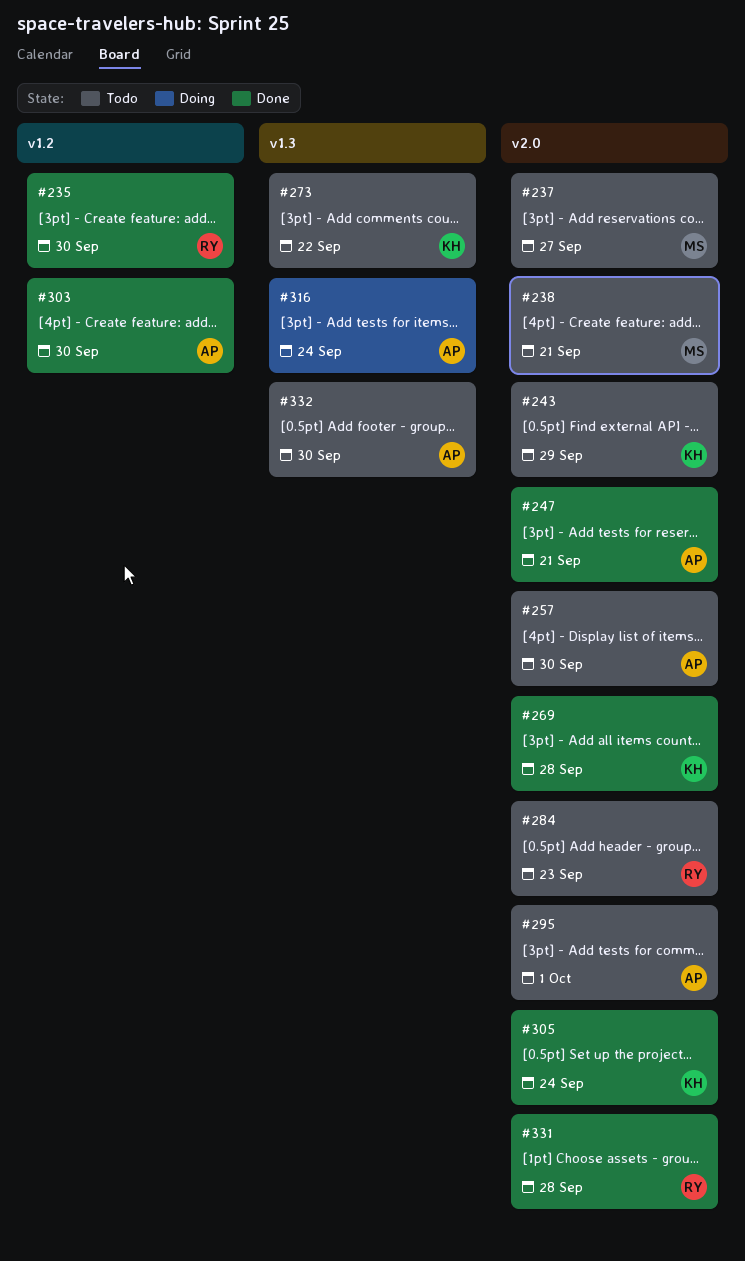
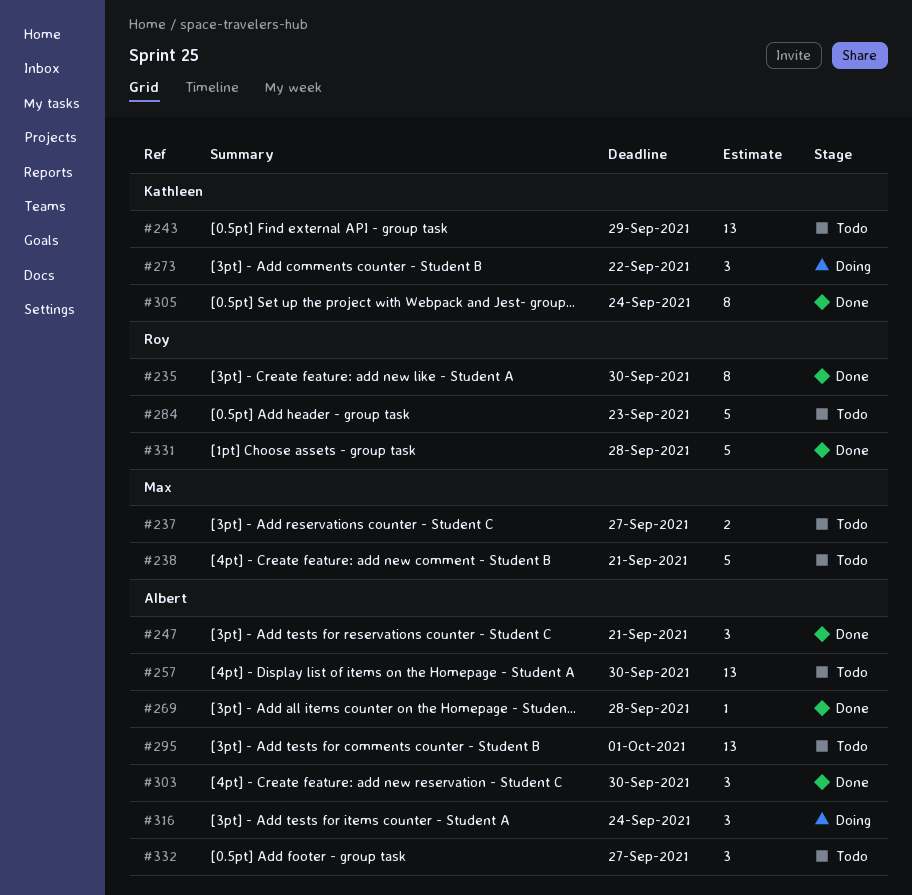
#269, owner: Kathleen -> Albert
#273, status: Todo -> Doing
#332, due: Sep 30 -> Sep 27

